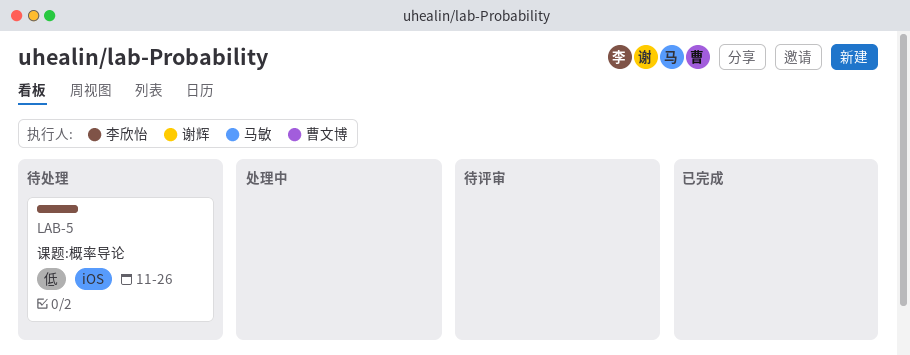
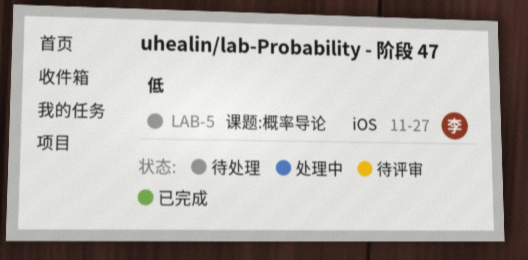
LAB-5, due: Nov 26 -> Nov 27

